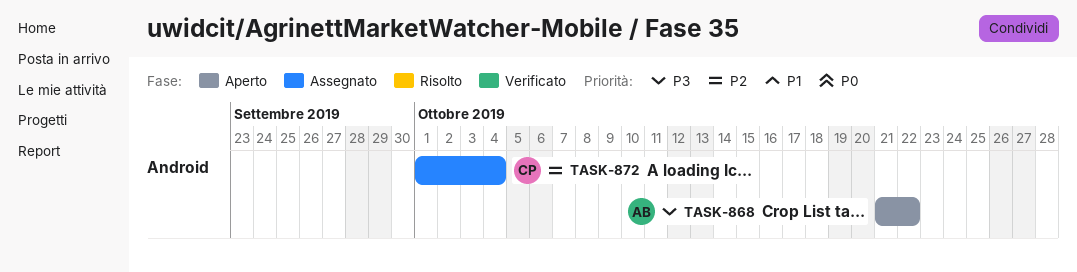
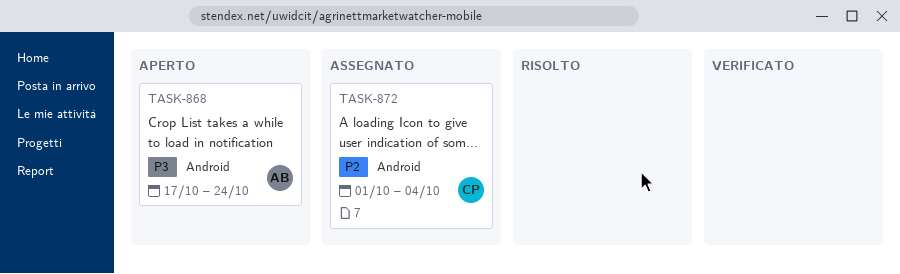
TASK-868, start: Oct 21 -> Oct 17
TASK-868, due: Oct 22 -> Oct 24

